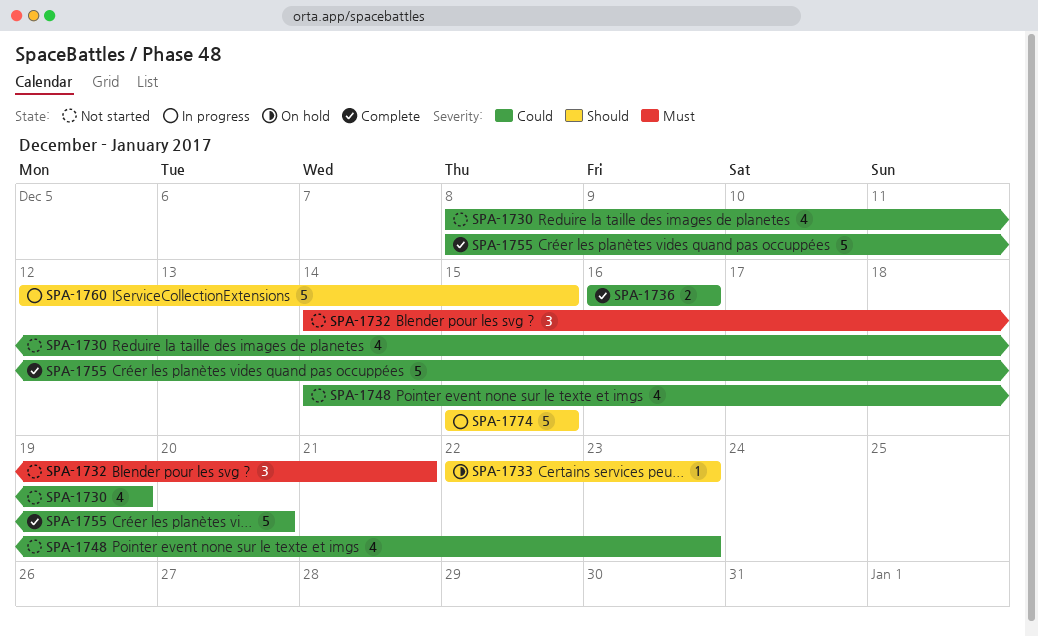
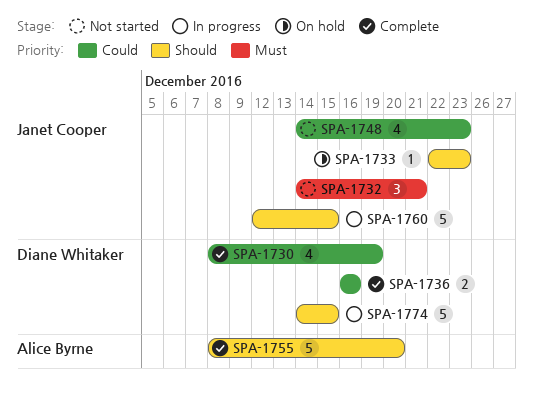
SPA-1730, status: Not started -> Complete
SPA-1755, priority: Could -> Should
SPA-1774, start: Dec 15 -> Dec 14

